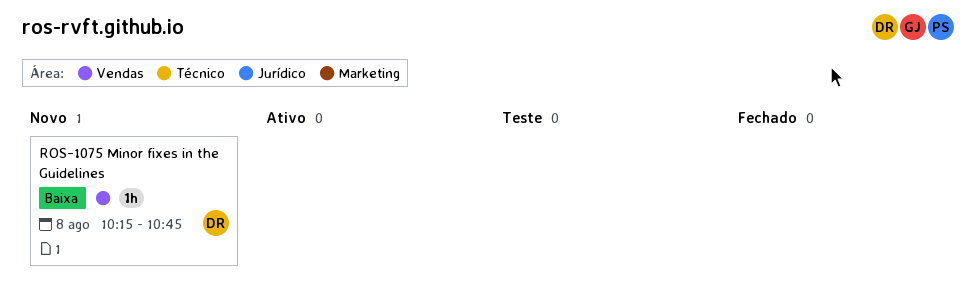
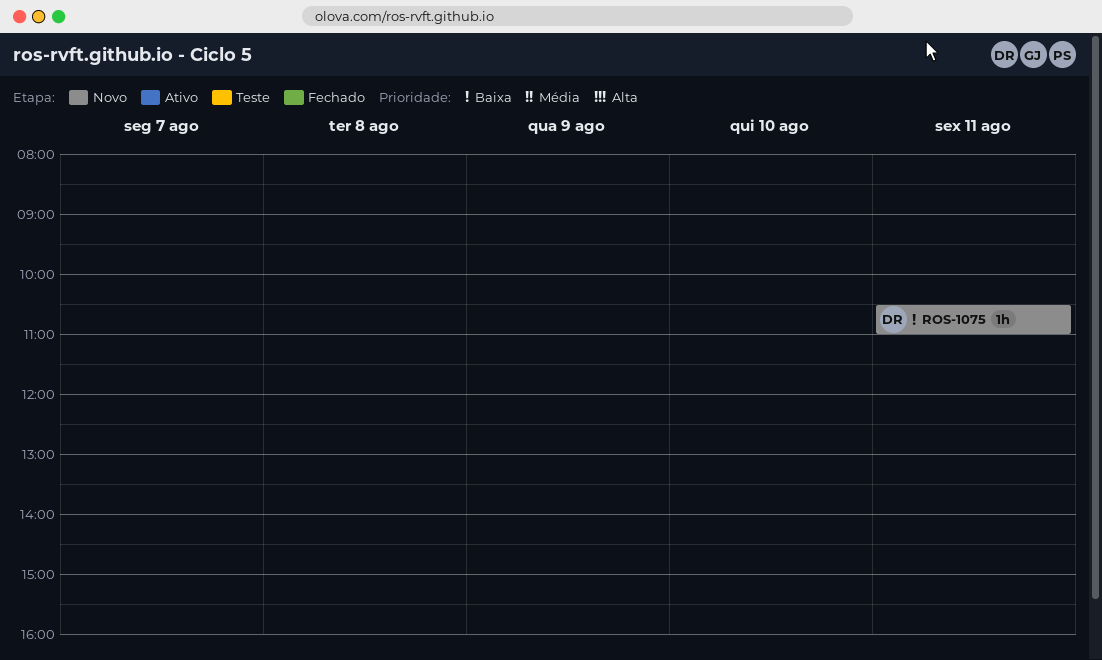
ROS-1075, day: Aug 8 -> Aug 11
ROS-1075, begins: 10:15 -> 10:30
ROS-1075, ends: 10:45 -> 11:00

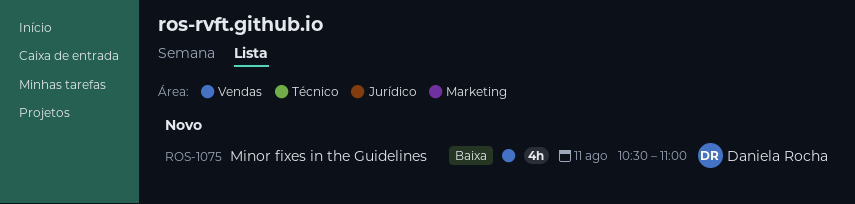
ROS-1075, estimate: 1h -> 4h

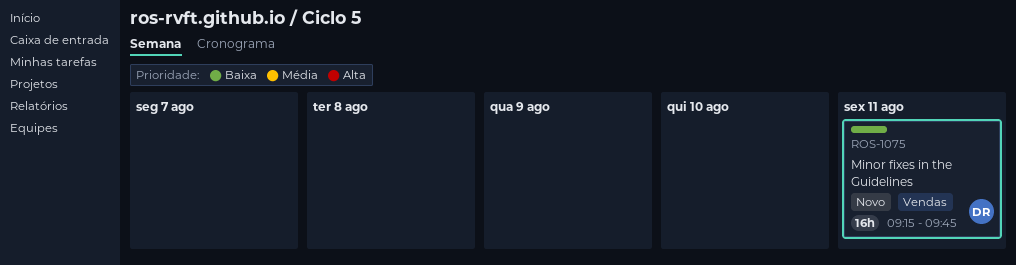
ROS-1075, estimate: 4h -> 16h
ROS-1075, begins: 10:30 -> 09:15
ROS-1075, ends: 11:00 -> 09:45

